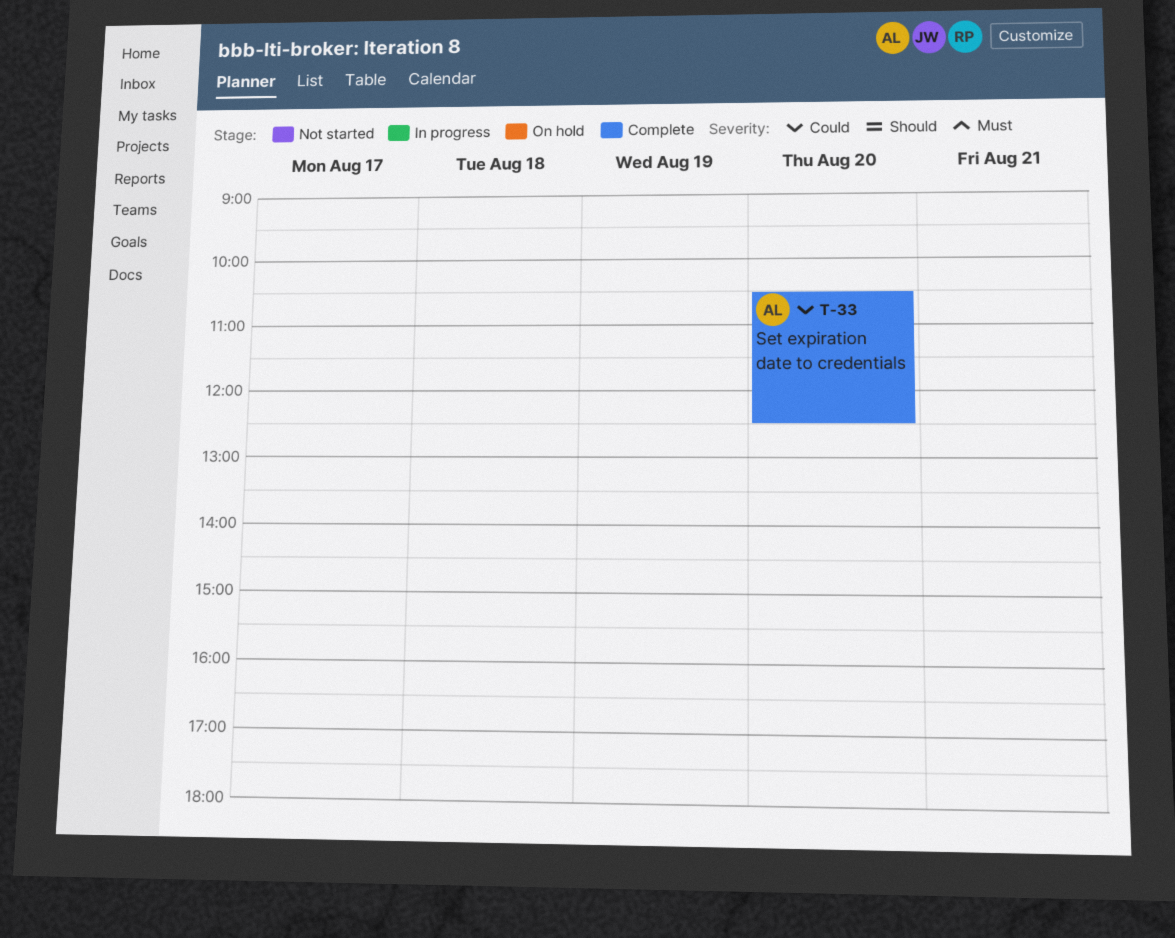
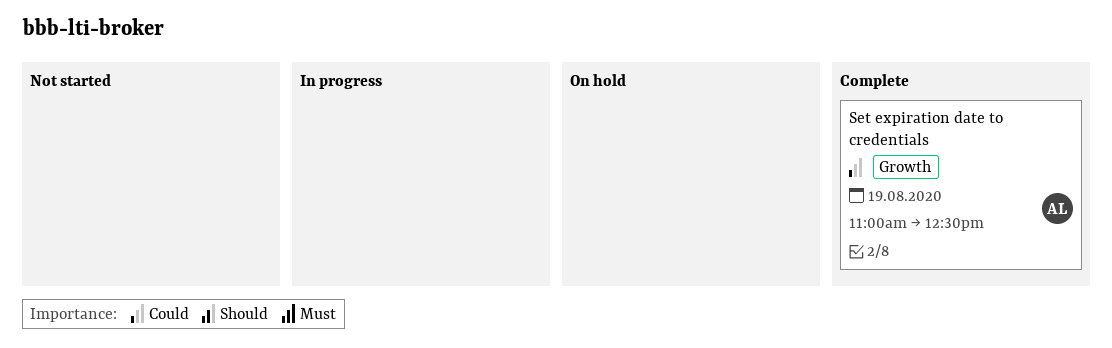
Set expiration date to credentials, day: Aug 20 -> Aug 19
Set expiration date to credentials, begins: 10:30 -> 11:00

